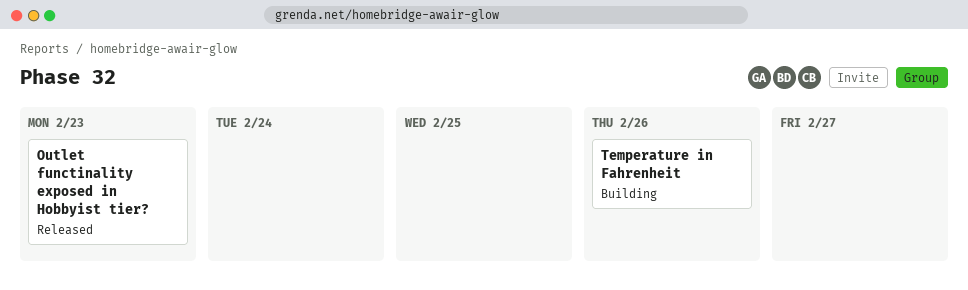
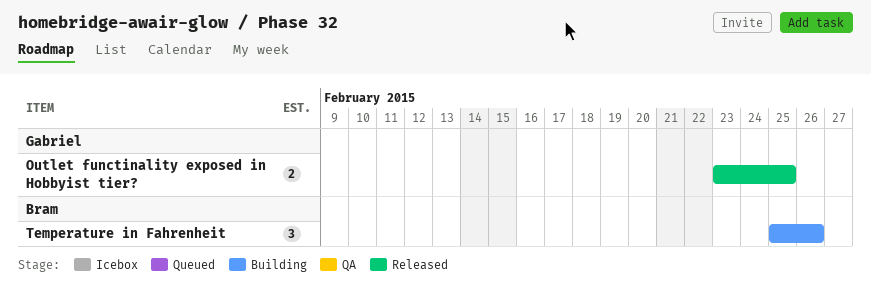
Outlet functinality exposed in Hobbyist tier?, due: Feb 23 -> Feb 25

